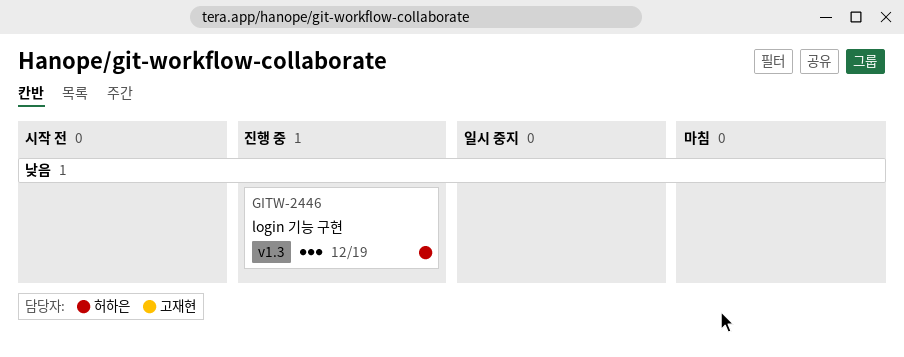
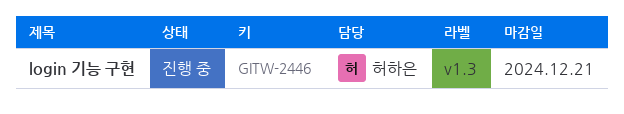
GITW-2446, due: Dec 19 -> Dec 21

